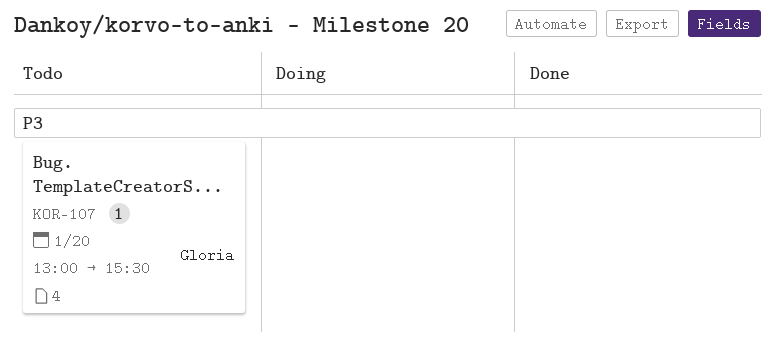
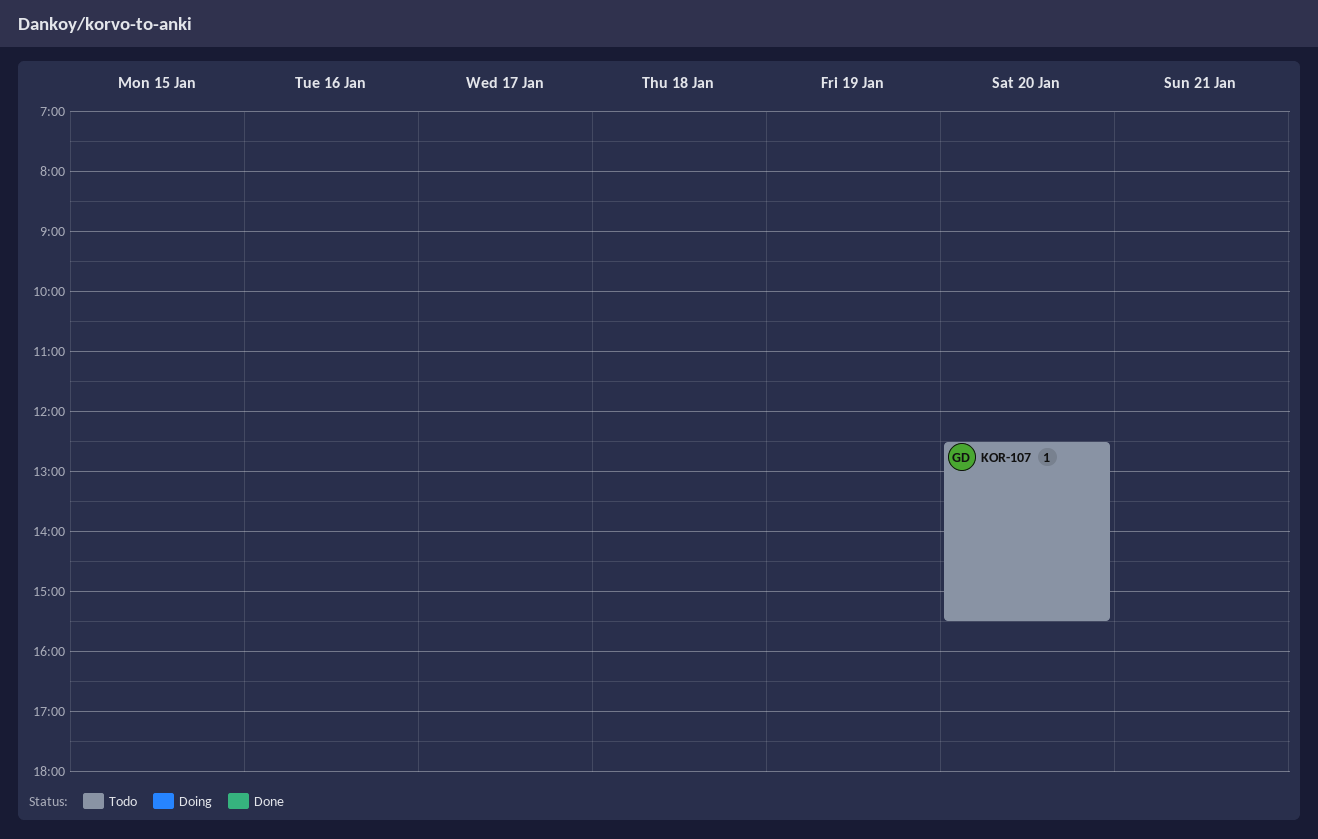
KOR-107, begins: 13:00 -> 12:30

